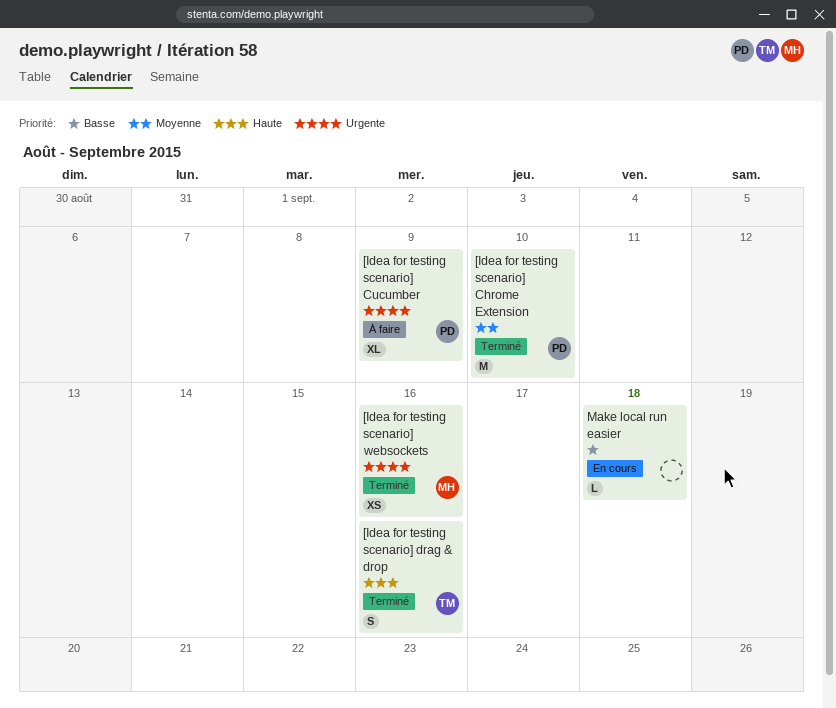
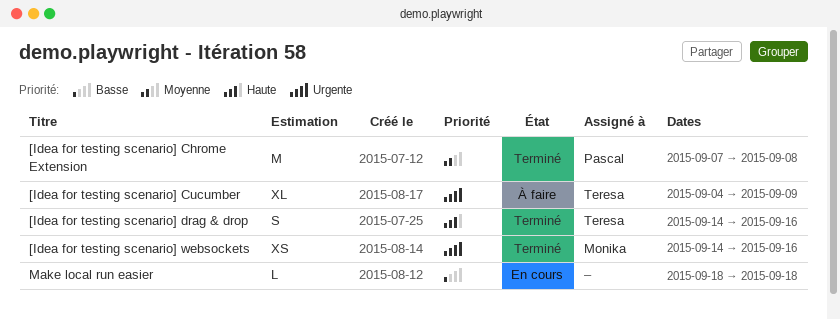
[Idea for testing scenario] Chrome Extension, due: Sep 10 -> Sep 8
[Idea for testing scenario] Cucumber, owner: Pascal -> Teresa

